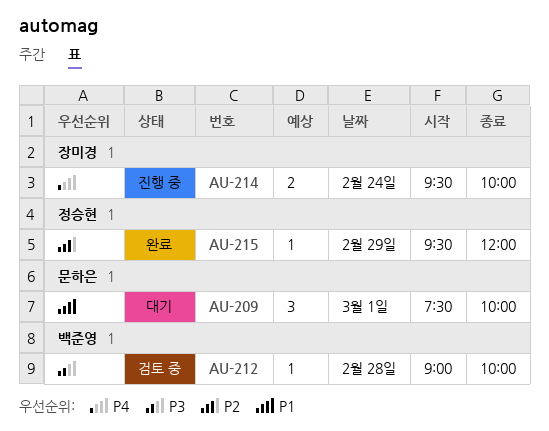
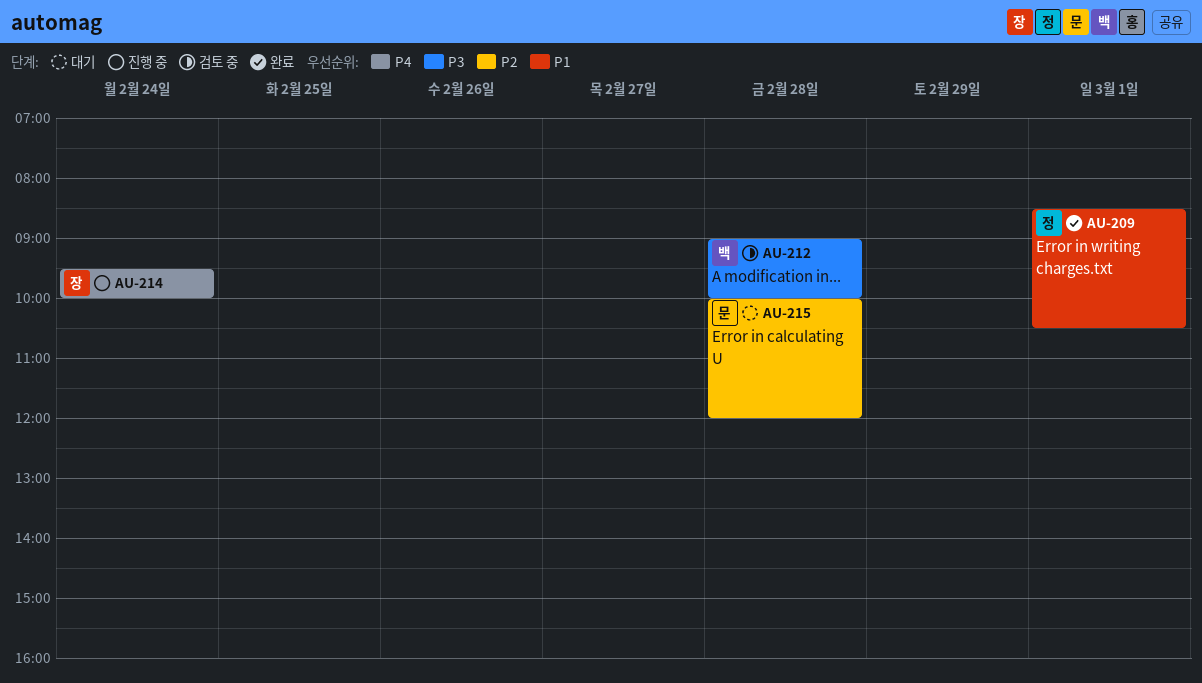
AU-209, status: 대기 -> 완료
AU-209, owner: 문하은 -> 정승현
AU-209, begins: 07:30 -> 08:30
AU-209, ends: 10:00 -> 10:30
AU-215, status: 완료 -> 대기
AU-215, owner: 정승현 -> 문하은
AU-215, day: Feb 29 -> Feb 28
AU-215, begins: 09:30 -> 10:00

